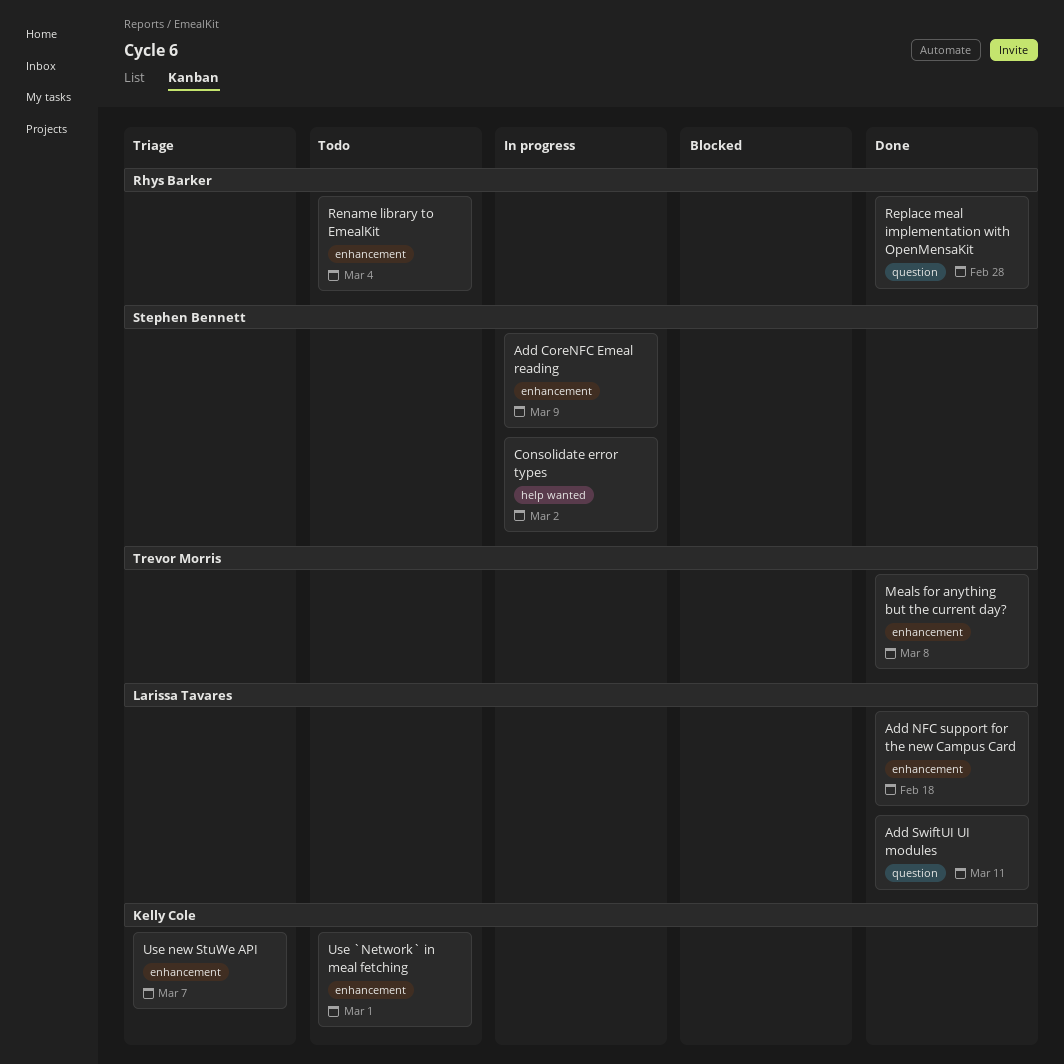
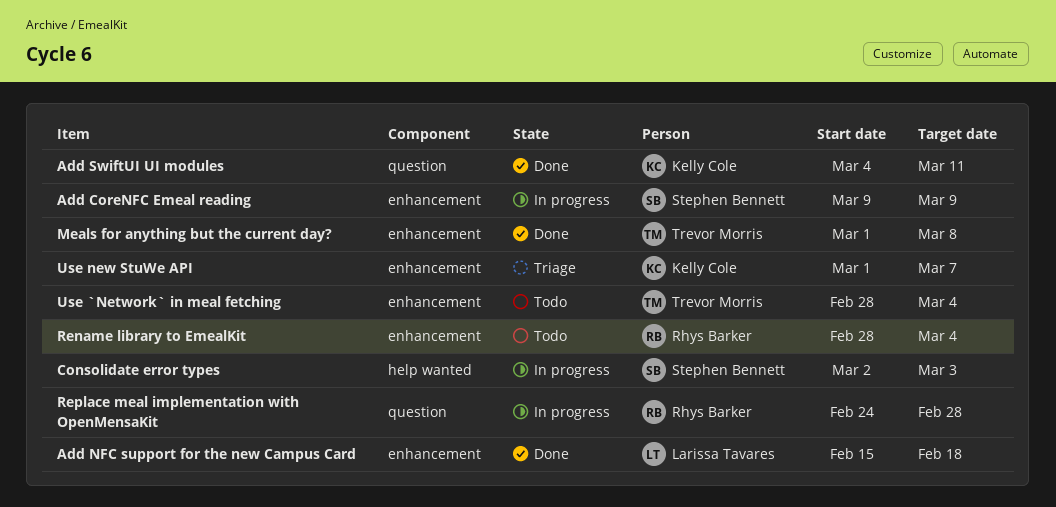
Add SwiftUI UI modules, owner: Larissa Tavares -> Kelly Cole
Consolidate error types, due: Mar 2 -> Mar 3
Replace meal implementation with OpenMensaKit, status: Done -> In progress
Use `Network` in meal fetching, owner: Kelly Cole -> Trevor Morris
Use `Network` in meal fetching, due: Mar 1 -> Mar 4

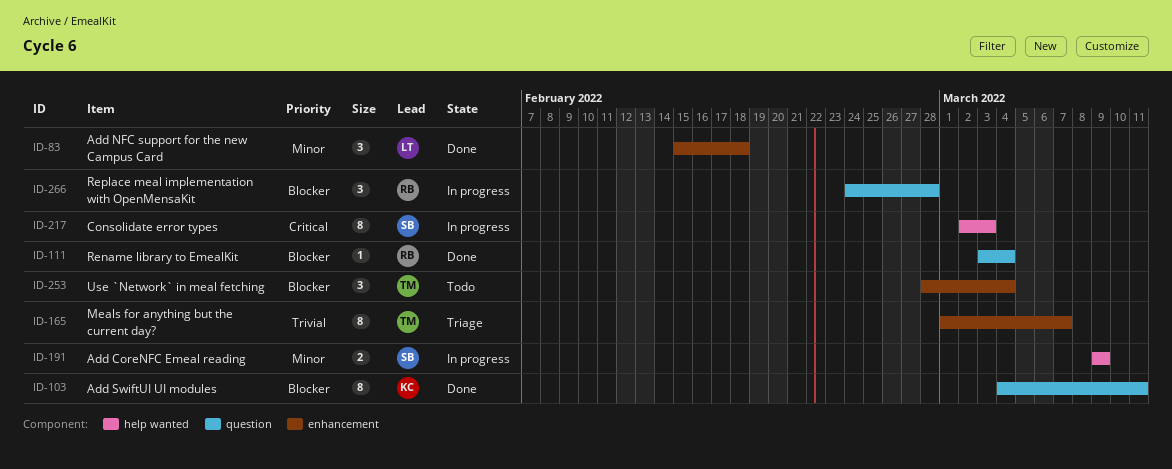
Add CoreNFC Emeal reading, label: enhancement -> help wanted
Meals for anything but the current day?, status: Done -> Triage
Meals for anything but the current day?, due: Mar 8 -> Mar 7
Rename library to EmealKit, status: Todo -> Done
Rename library to EmealKit, label: enhancement -> question
Rename library to EmealKit, start: Feb 28 -> Mar 3
Use new StuWe API: present -> none

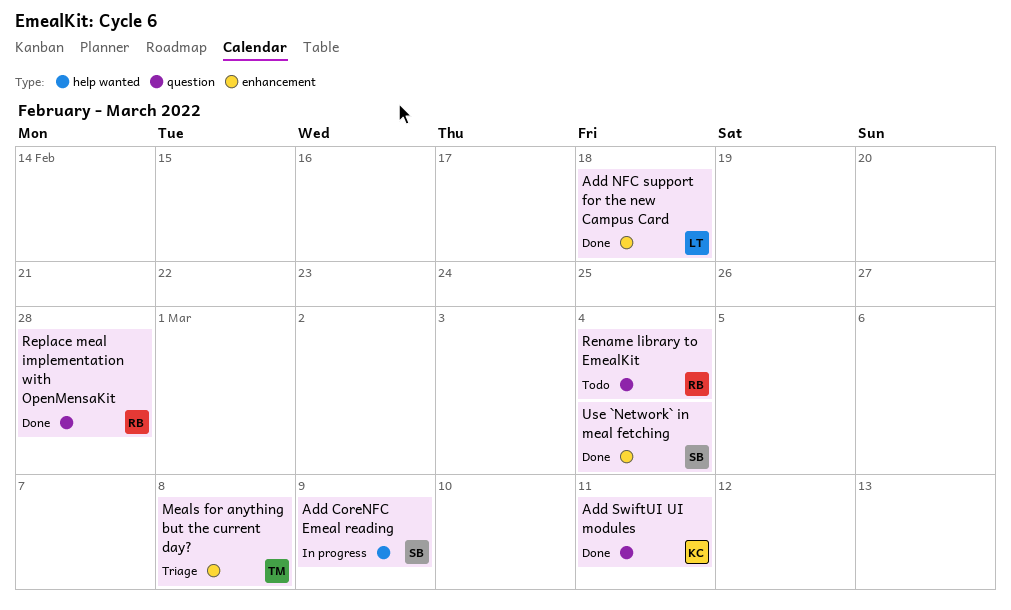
Consolidate error types: present -> none
Meals for anything but the current day?, due: Mar 7 -> Mar 8
Rename library to EmealKit, status: Done -> Todo
Replace meal implementation with OpenMensaKit, status: In progress -> Done
Use `Network` in meal fetching, status: Todo -> Done
Use `Network` in meal fetching, owner: TM -> SB

